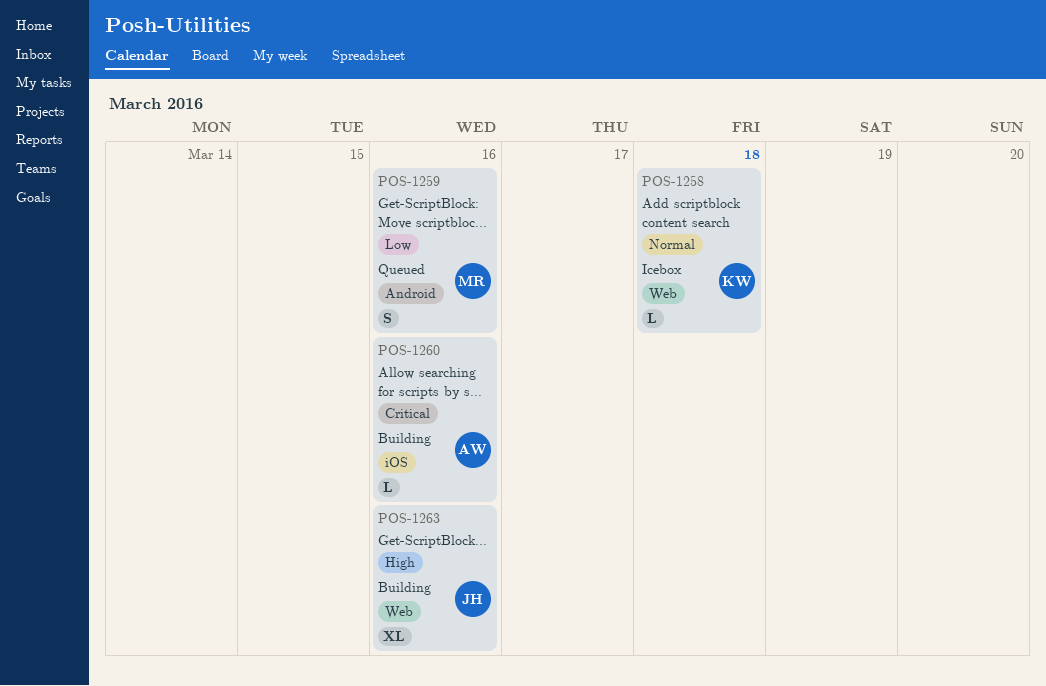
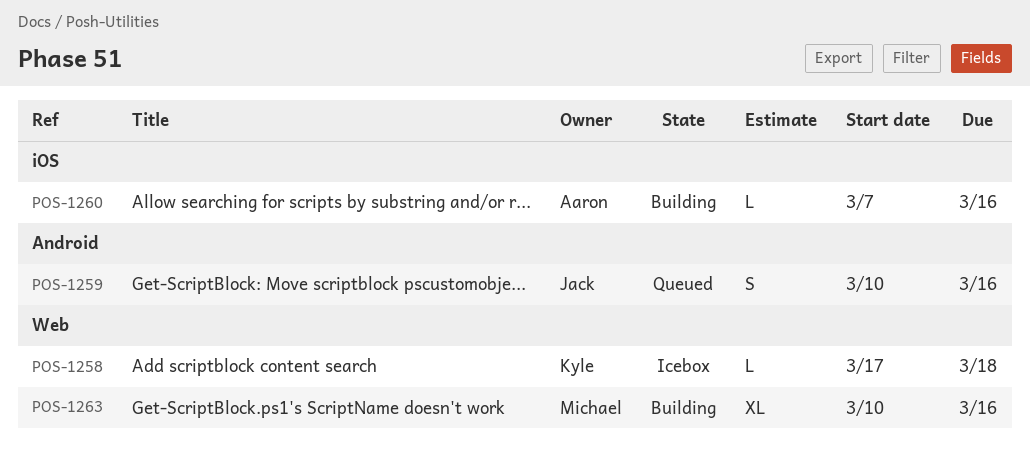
POS-1259, owner: Michael -> Jack
POS-1263, owner: Jack -> Michael

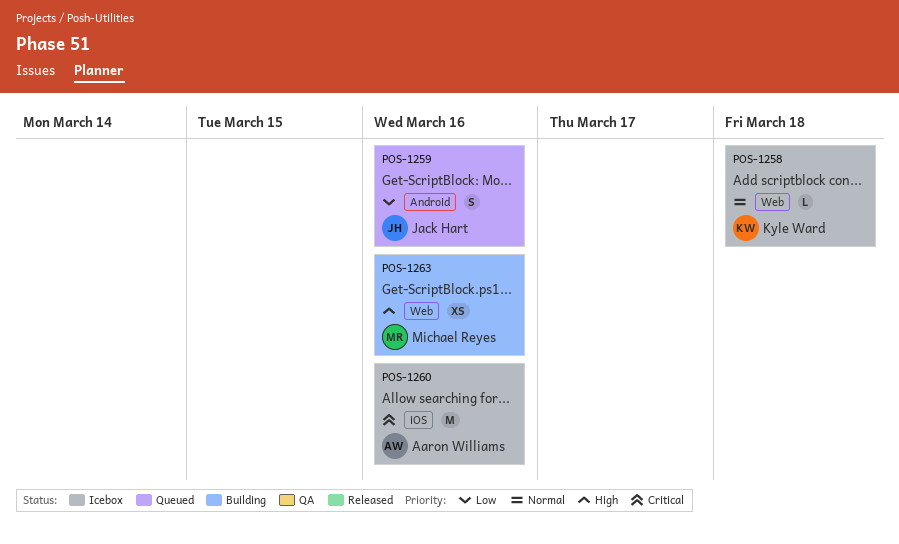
POS-1260, status: Building -> Icebox
POS-1260, estimate: L -> M
POS-1263, estimate: XL -> XS

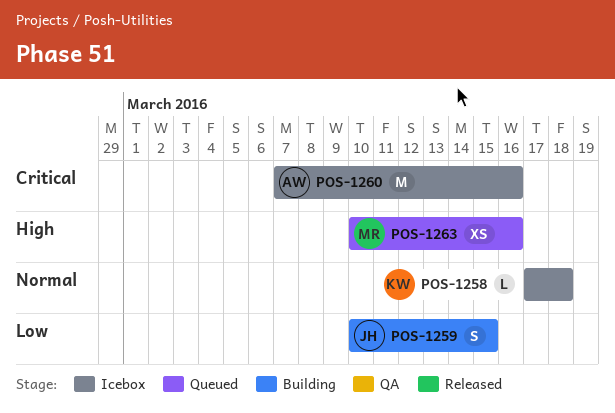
POS-1259, status: Queued -> Building
POS-1259, due: Mar 16 -> Mar 15
POS-1263, status: Building -> Queued

